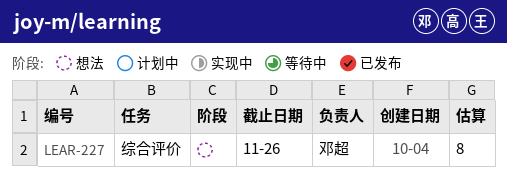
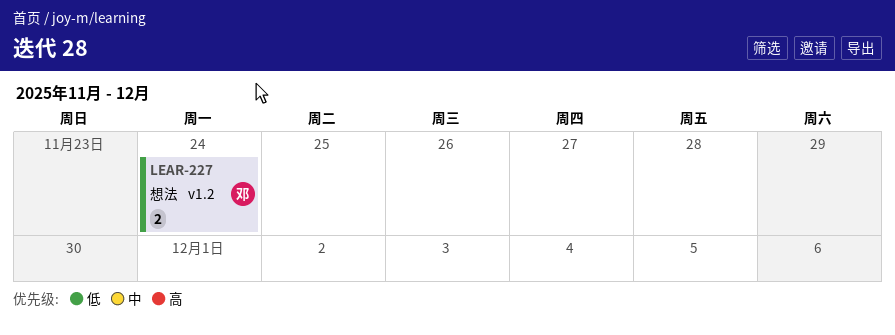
LEAR-227, estimate: 8 -> 2
LEAR-227, due: Nov 26 -> Nov 24

